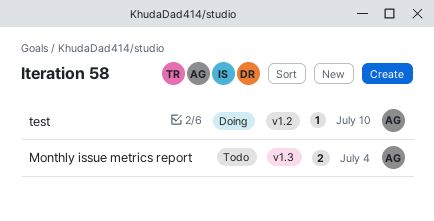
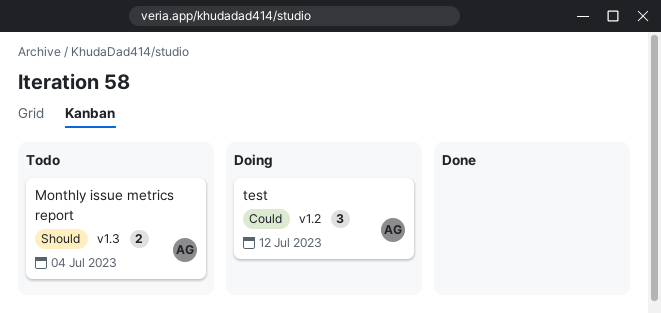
test, estimate: 1 -> 3
test, due: Jul 10 -> Jul 12

